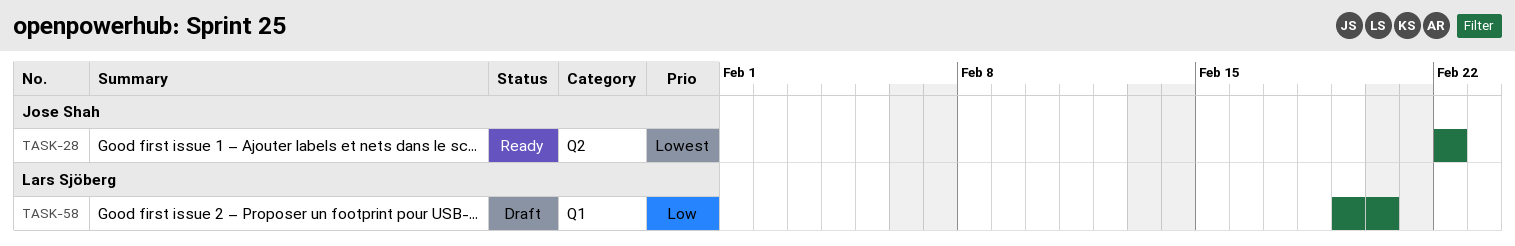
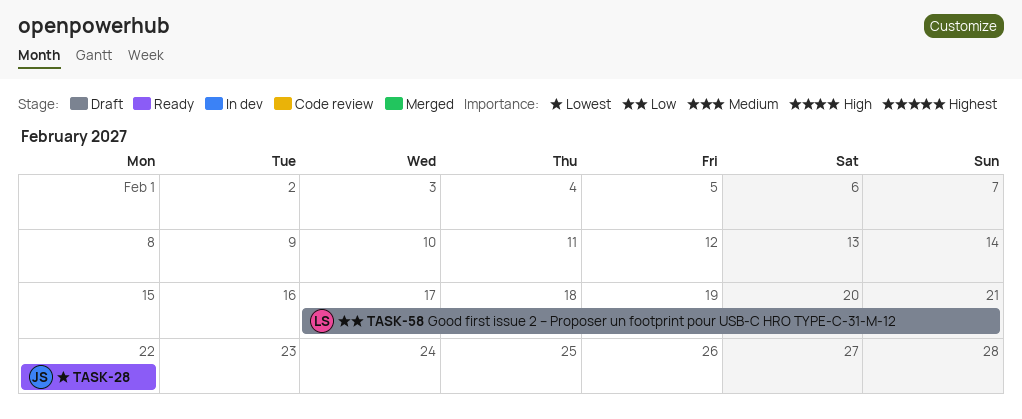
TASK-58, start: Feb 19 -> Feb 17
TASK-58, due: Feb 20 -> Feb 21

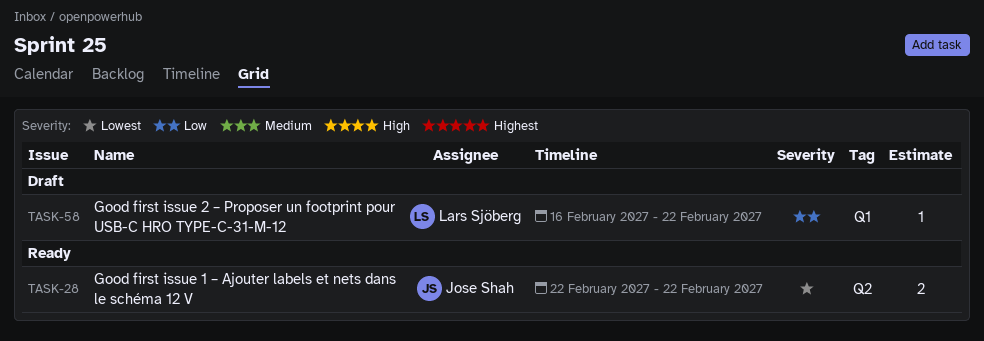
TASK-58, start: Feb 17 -> Feb 16
TASK-58, due: Feb 21 -> Feb 22

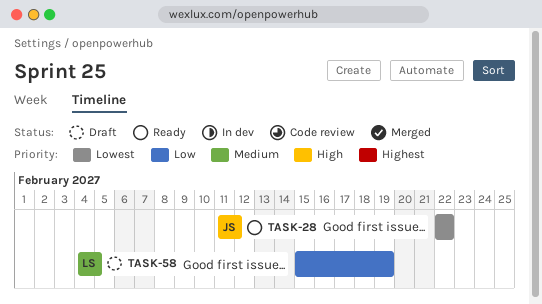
TASK-58, start: Feb 16 -> Feb 15
TASK-58, due: Feb 22 -> Feb 19

